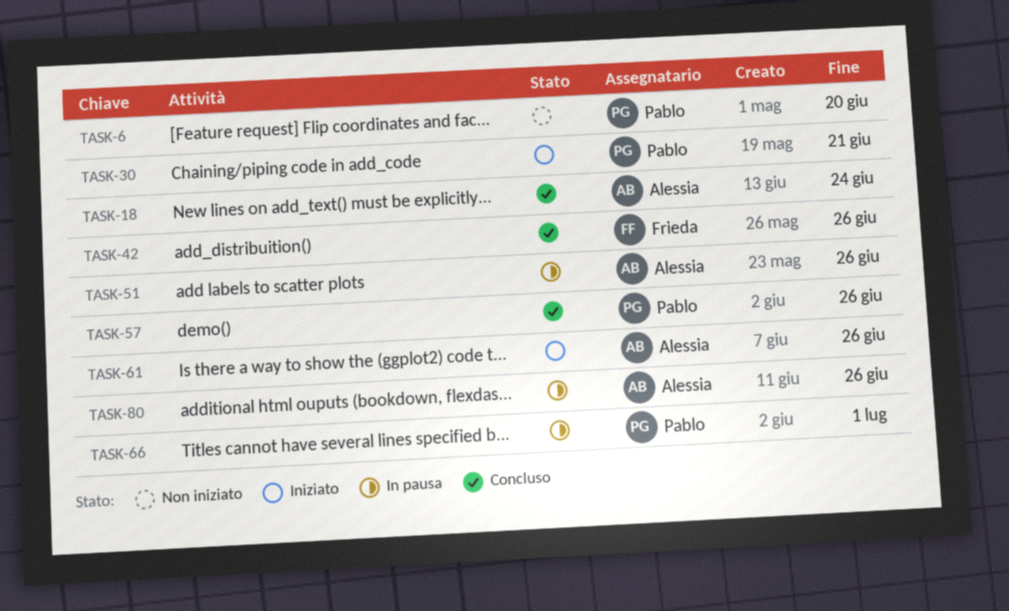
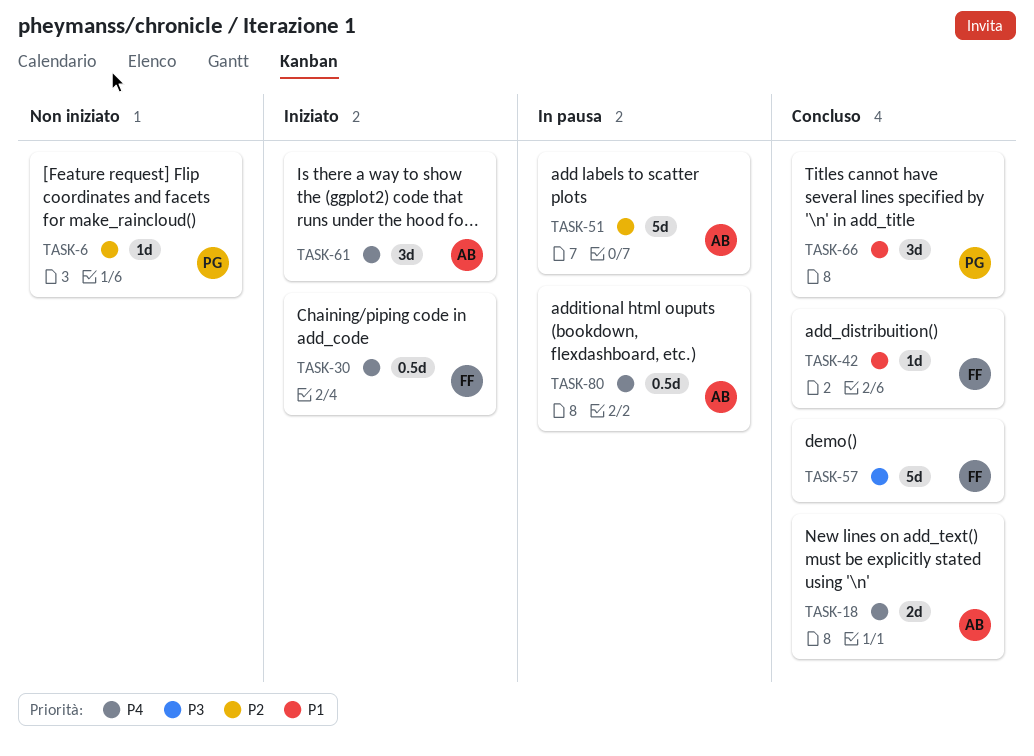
TASK-30, owner: Pablo -> Frieda
TASK-57, owner: Pablo -> Frieda
TASK-66, status: In pausa -> Concluso

